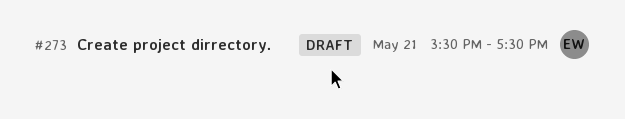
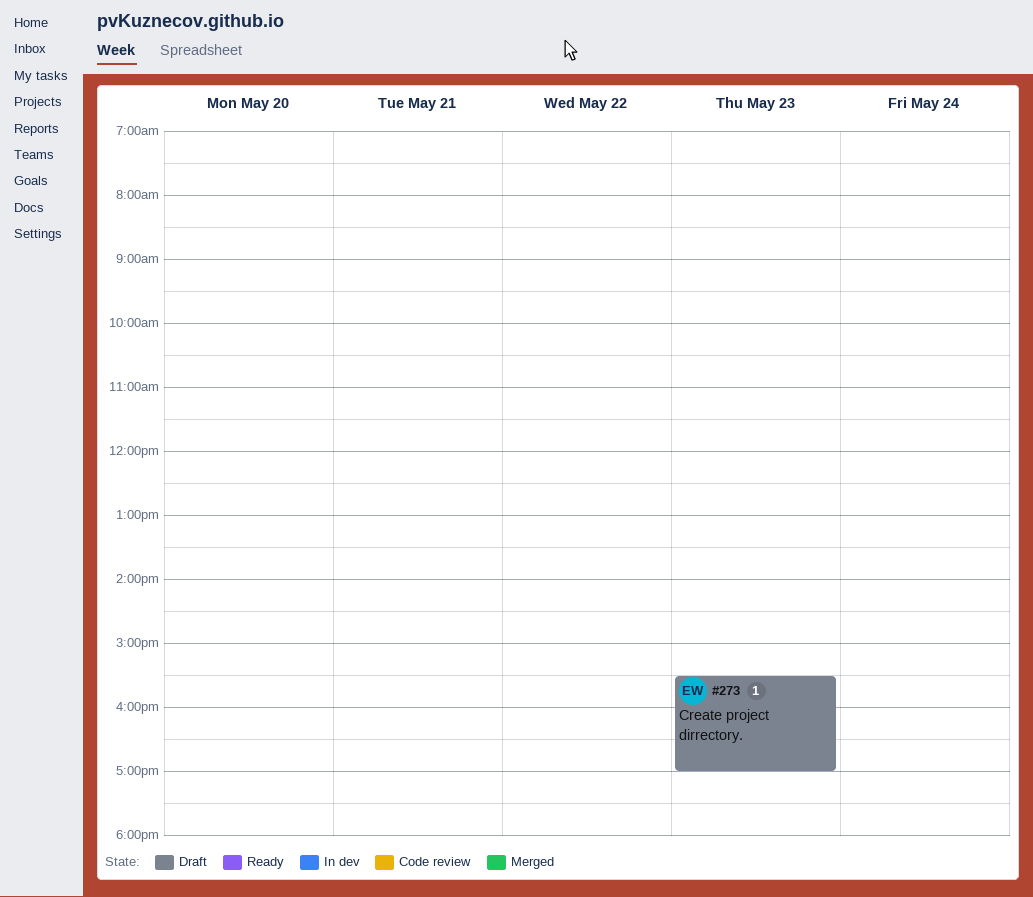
#273, day: May 21 -> May 23
#273, ends: 17:30 -> 17:00

